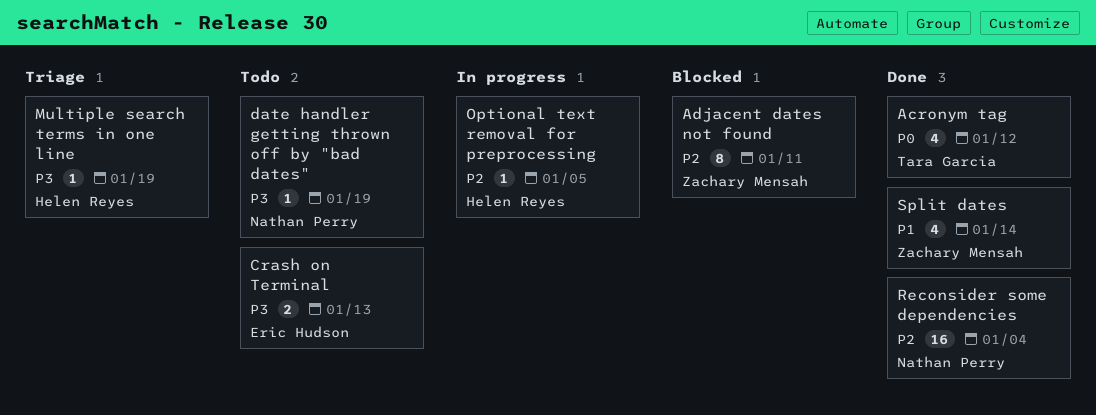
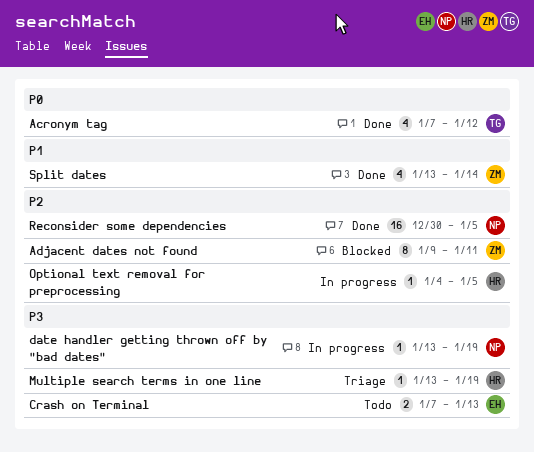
date handler getting thrown off by "bad dates", status: Todo -> In progress
Reconsider some dependencies, due: Jan 4 -> Jan 5

